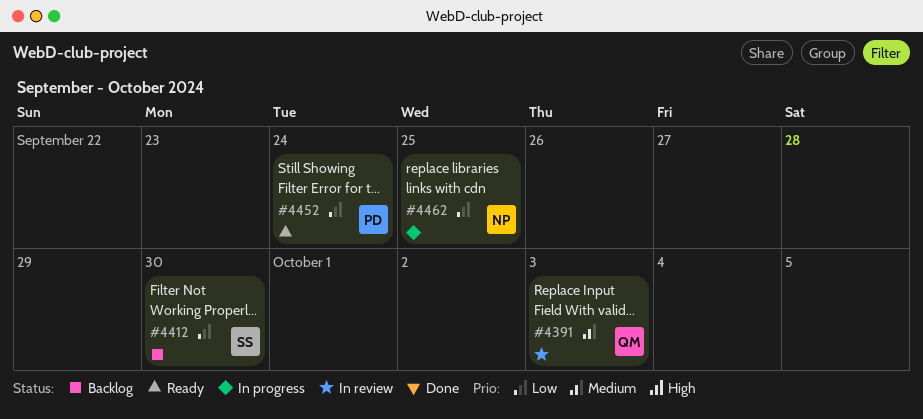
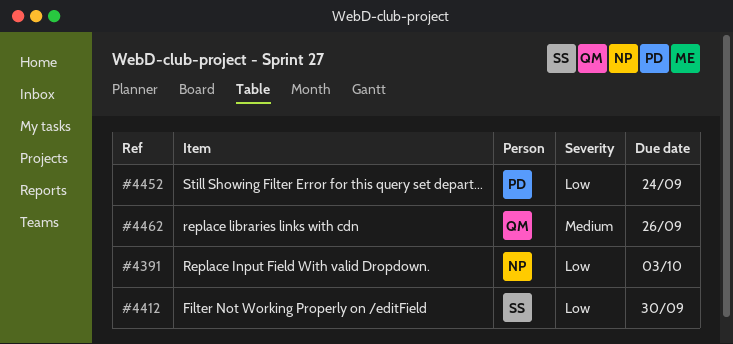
#4391, owner: QM -> NP
#4391, priority: Medium -> Low
#4462, owner: NP -> QM
#4462, priority: Low -> Medium
#4462, due: Sep 25 -> Sep 26

